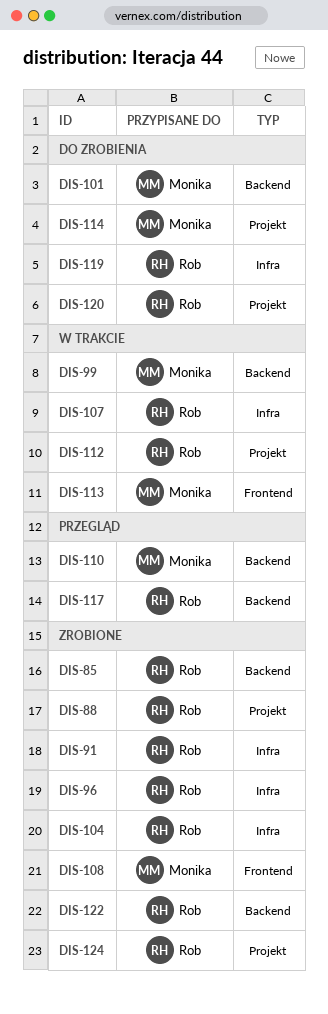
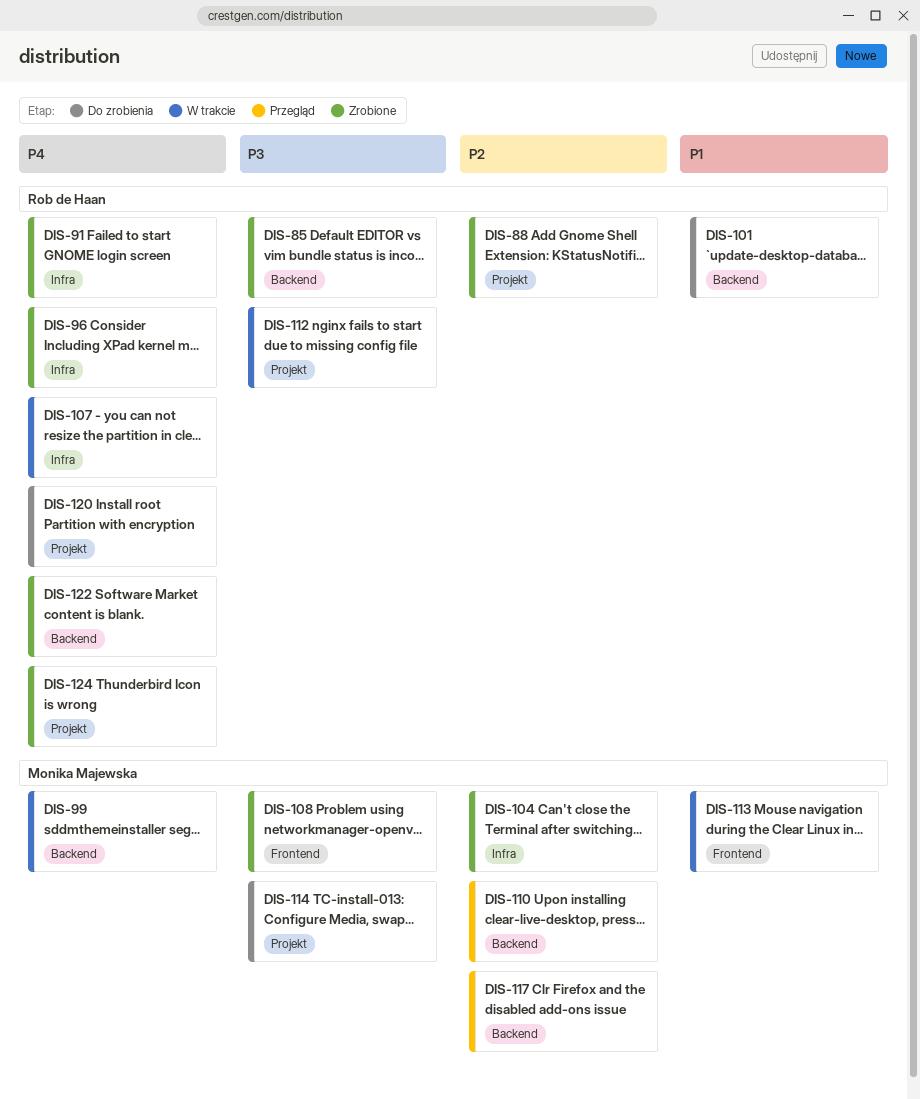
DIS-101, owner: Monika Majewska -> Rob de Haan
DIS-104, owner: Rob de Haan -> Monika Majewska
DIS-117, owner: Rob de Haan -> Monika Majewska
DIS-119: present -> none

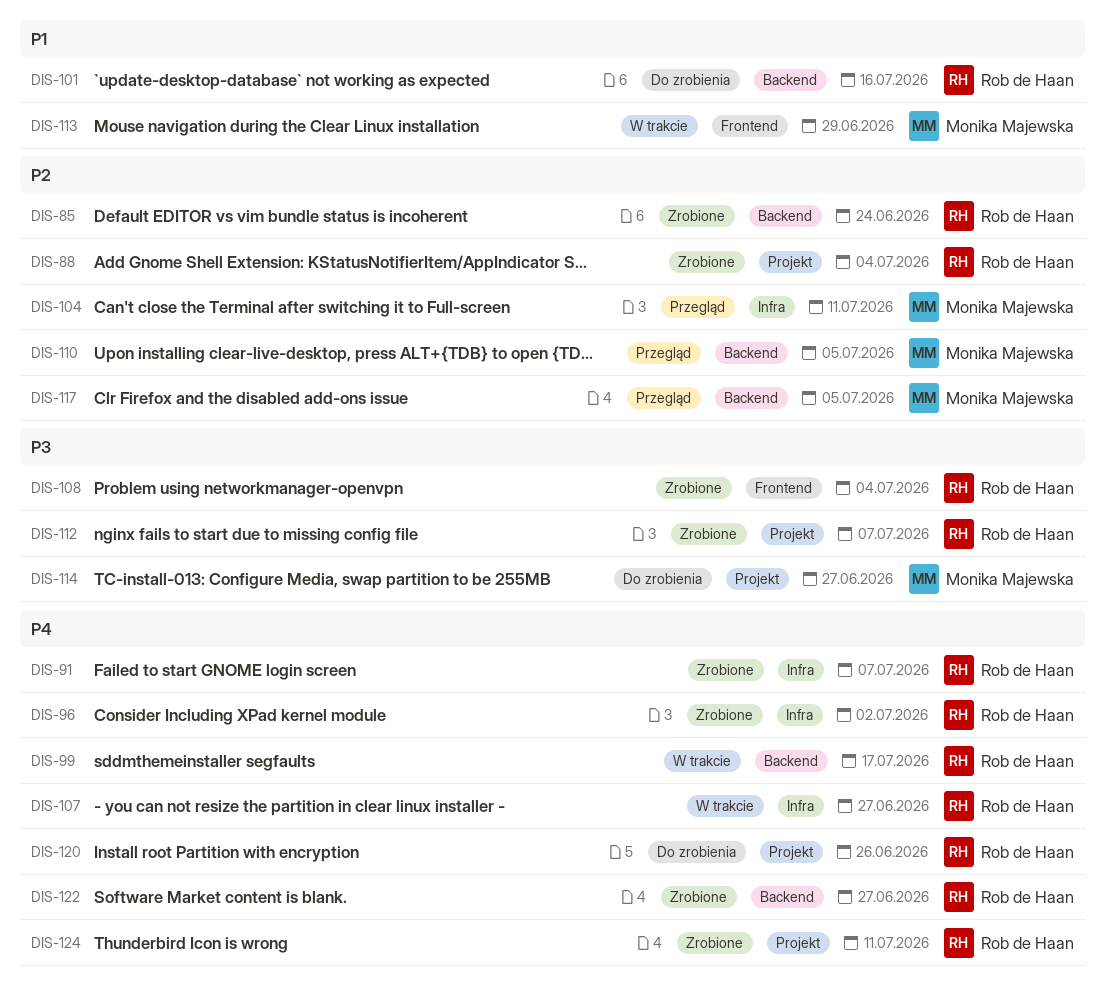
DIS-85, priority: P3 -> P2
DIS-99, owner: Monika Majewska -> Rob de Haan
DIS-104, status: Zrobione -> Przegląd
DIS-108, owner: Monika Majewska -> Rob de Haan
DIS-112, status: W trakcie -> Zrobione

